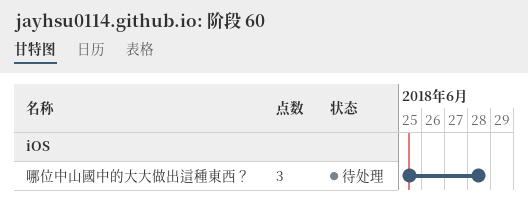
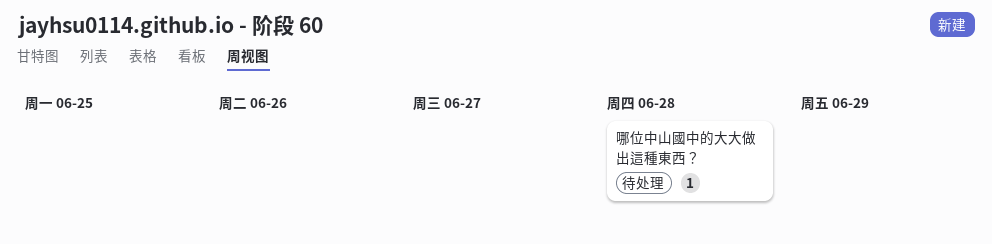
哪位中山國中的大大做出這種東西？, estimate: 3 -> 1

